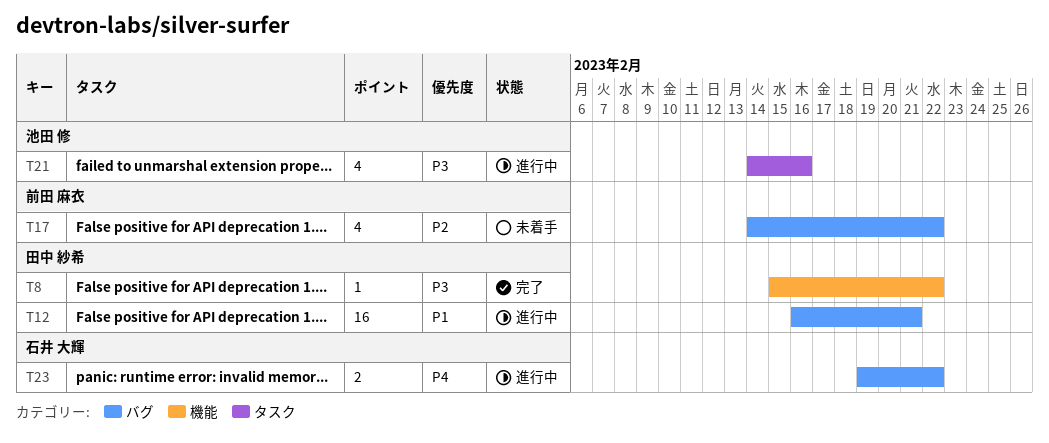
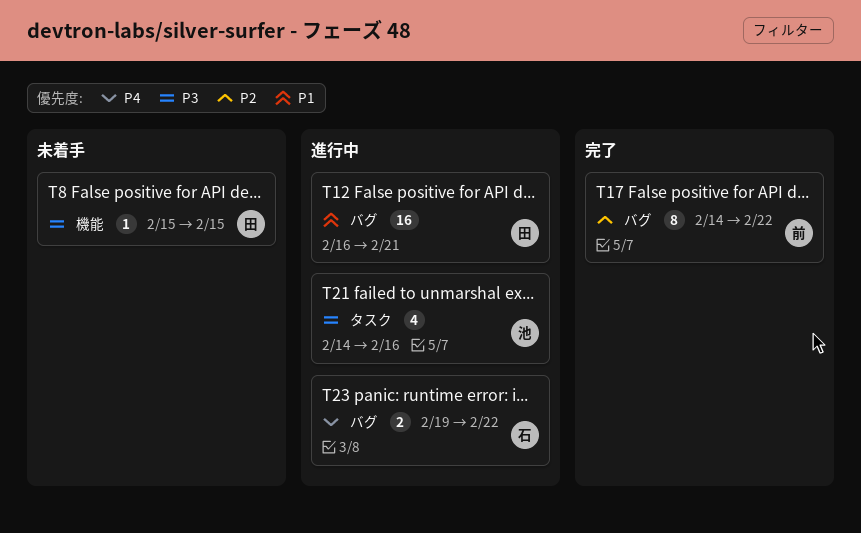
T8, status: 完了 -> 未着手
T8, due: Feb 22 -> Feb 15
T17, status: 未着手 -> 完了
T17, estimate: 4 -> 8

